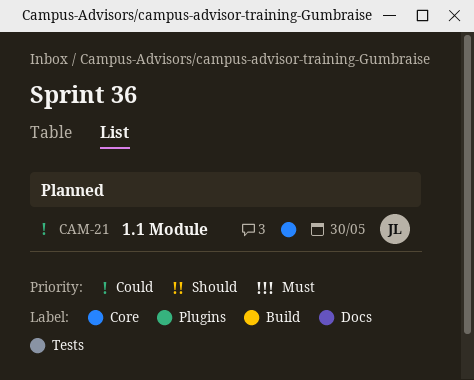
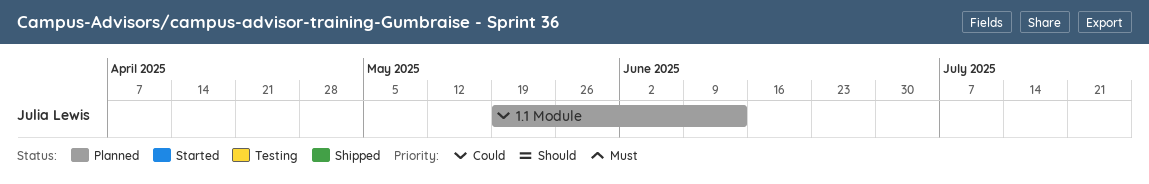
1.1 Module, due: May 30 -> Jun 13

